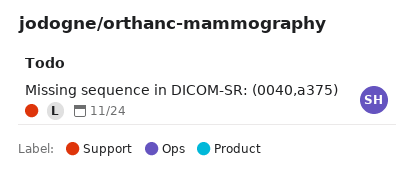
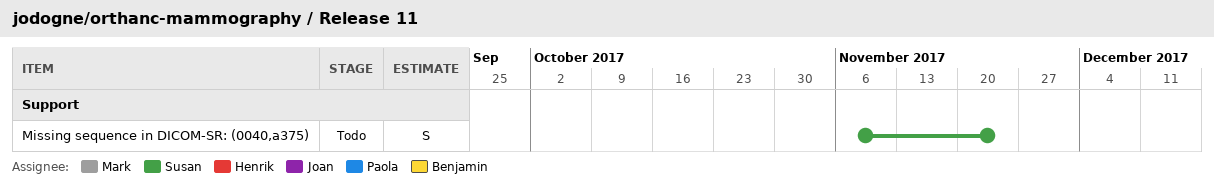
Missing sequence in DICOM-SR: (0040,a375), estimate: L -> S

